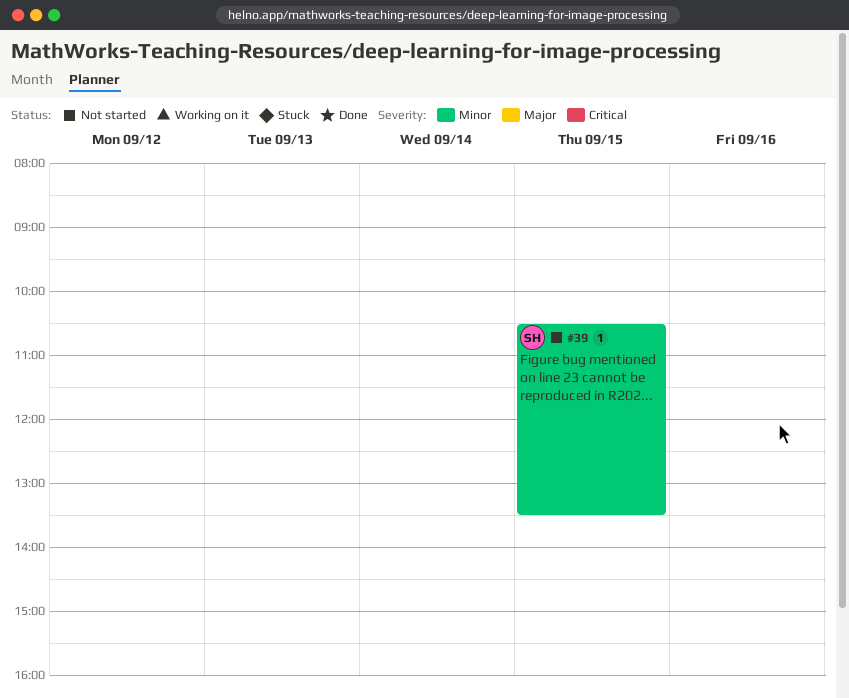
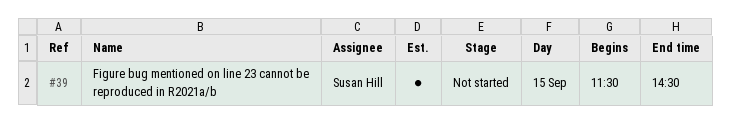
#39, begins: 10:30 -> 11:30
#39, ends: 13:30 -> 14:30

